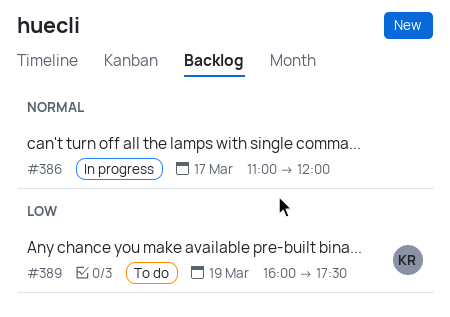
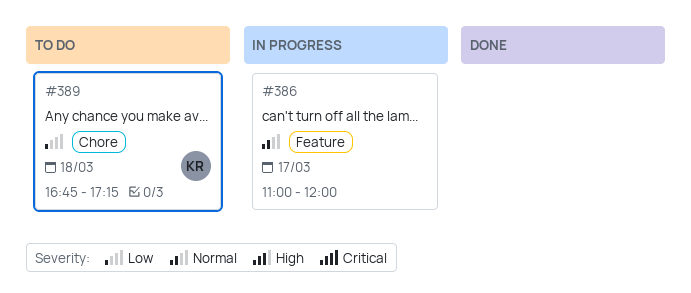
#389, day: Mar 19 -> Mar 18
#389, begins: 16:00 -> 16:45
#389, ends: 17:30 -> 17:15

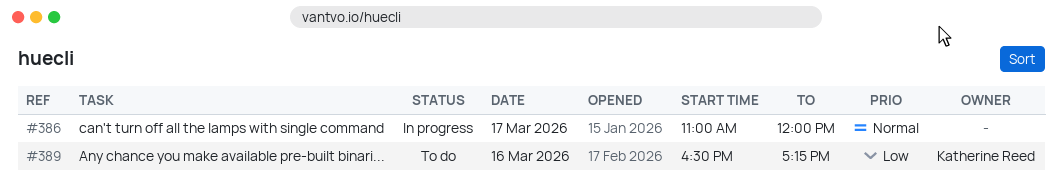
#389, day: Mar 18 -> Mar 16
#389, begins: 16:45 -> 16:30

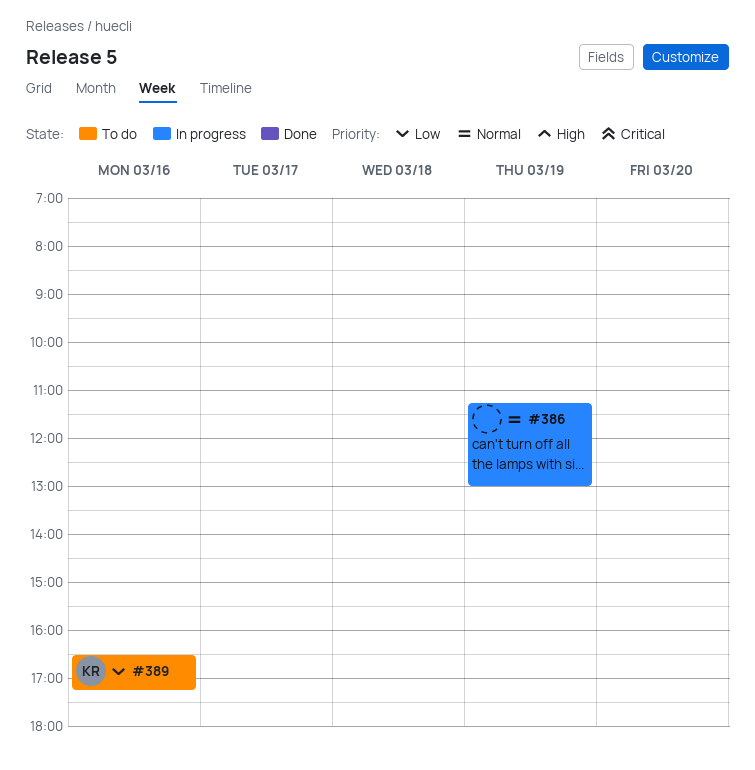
#386, day: Mar 17 -> Mar 19
#386, begins: 11:00 -> 11:15
#386, ends: 12:00 -> 13:00

